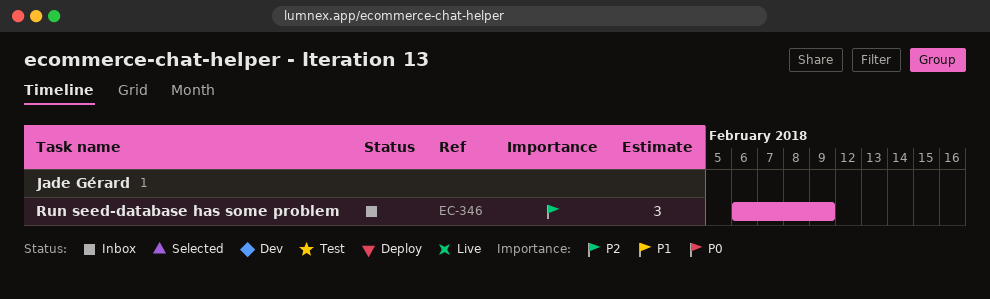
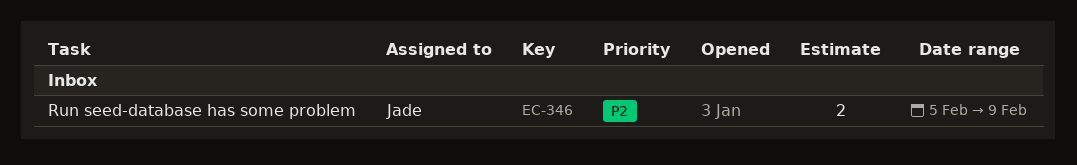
EC-346, estimate: 3 -> 2
EC-346, start: Feb 6 -> Feb 5

